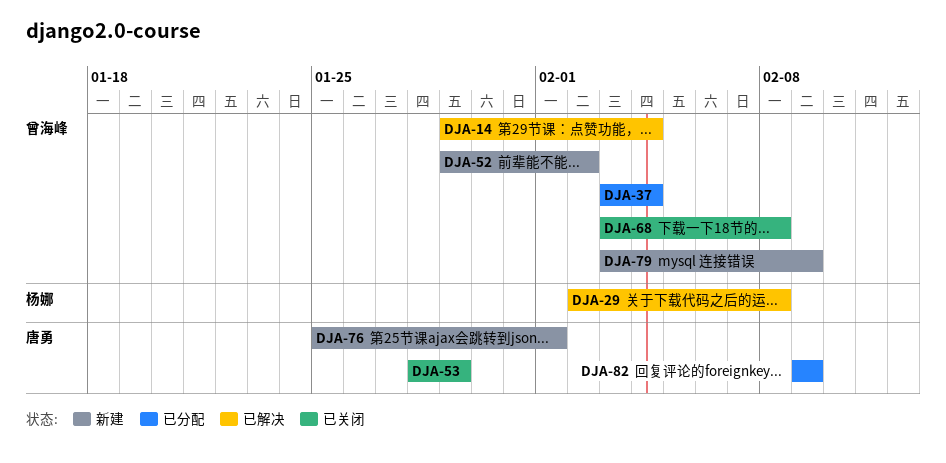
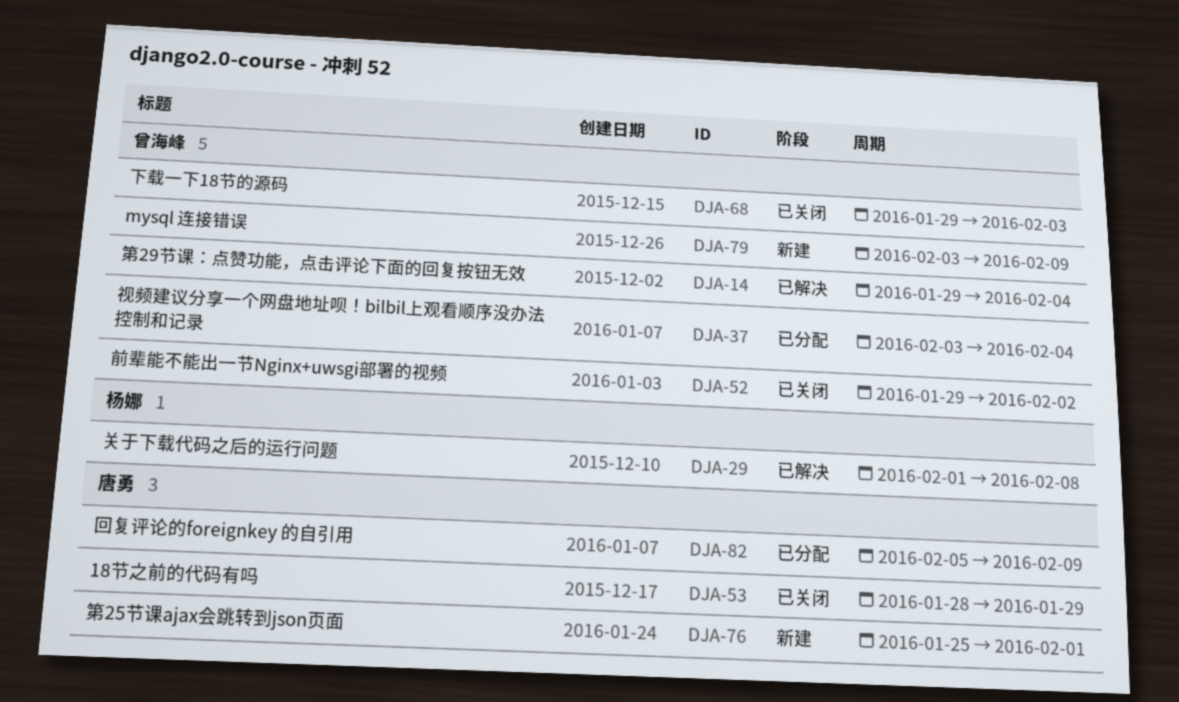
DJA-29, start: Feb 2 -> Feb 1
DJA-52, status: 新建 -> 已关闭
DJA-68, start: Feb 3 -> Jan 29
DJA-68, due: Feb 8 -> Feb 3
DJA-82, start: Feb 9 -> Feb 5

